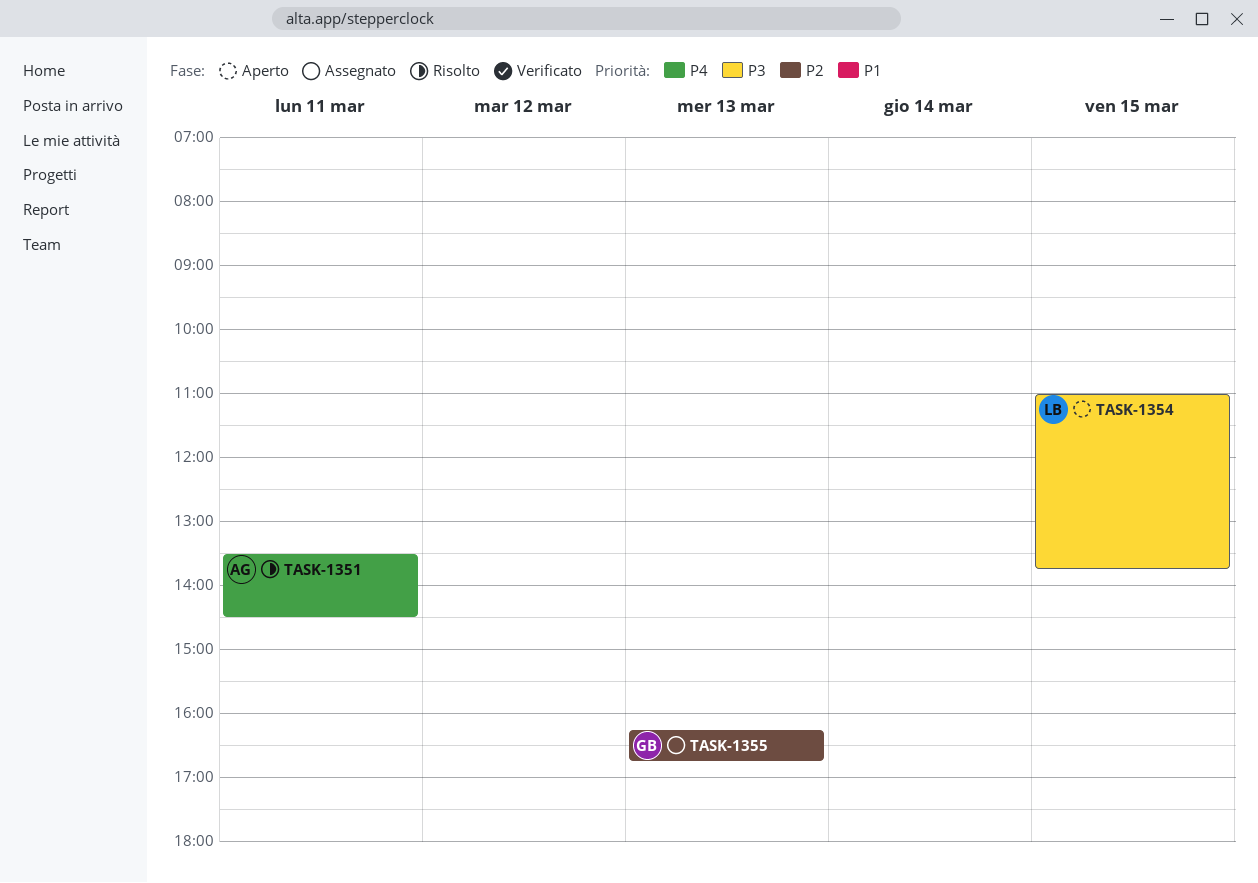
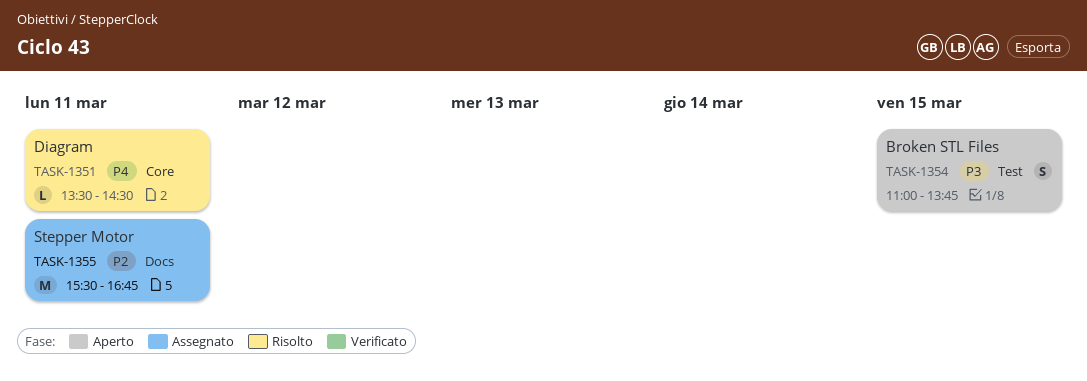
TASK-1355, day: Mar 13 -> Mar 11
TASK-1355, begins: 16:15 -> 15:30

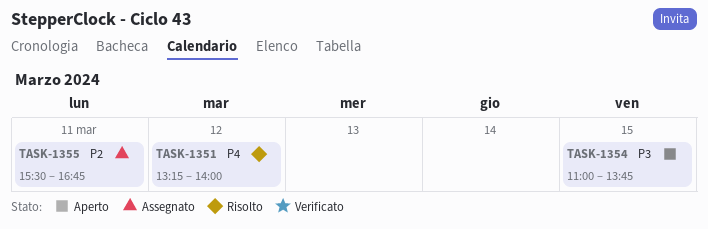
TASK-1351, day: Mar 11 -> Mar 12
TASK-1351, begins: 13:30 -> 13:15
TASK-1351, ends: 14:30 -> 14:00

